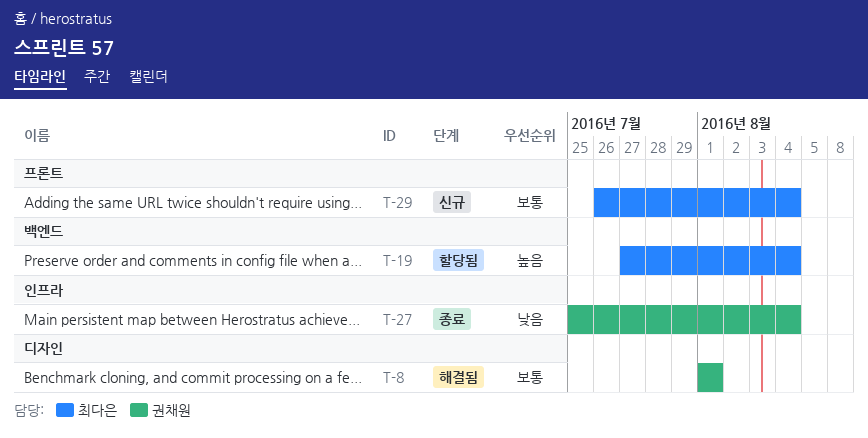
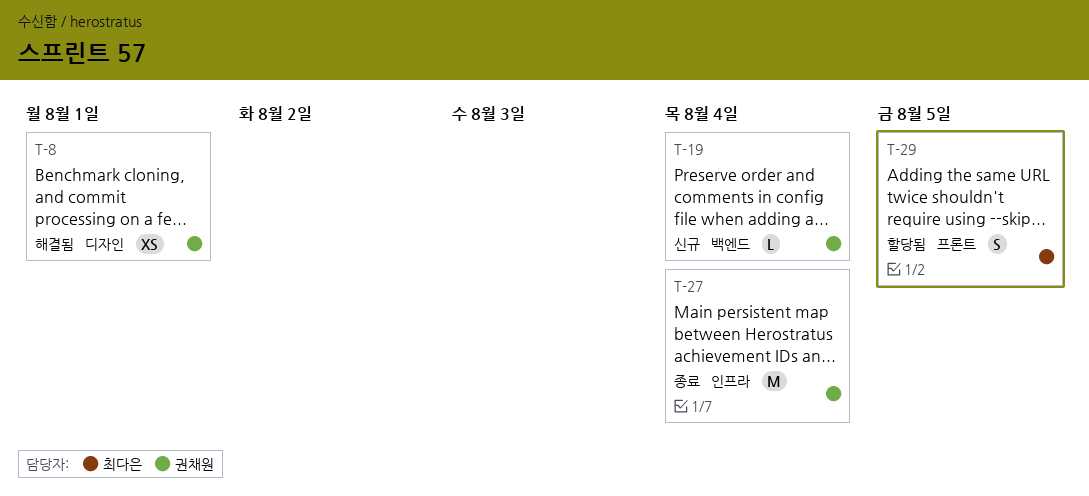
T-19, status: 할당됨 -> 신규
T-19, owner: 최다은 -> 권채원
T-29, status: 신규 -> 할당됨
T-29, due: Aug 4 -> Aug 5

